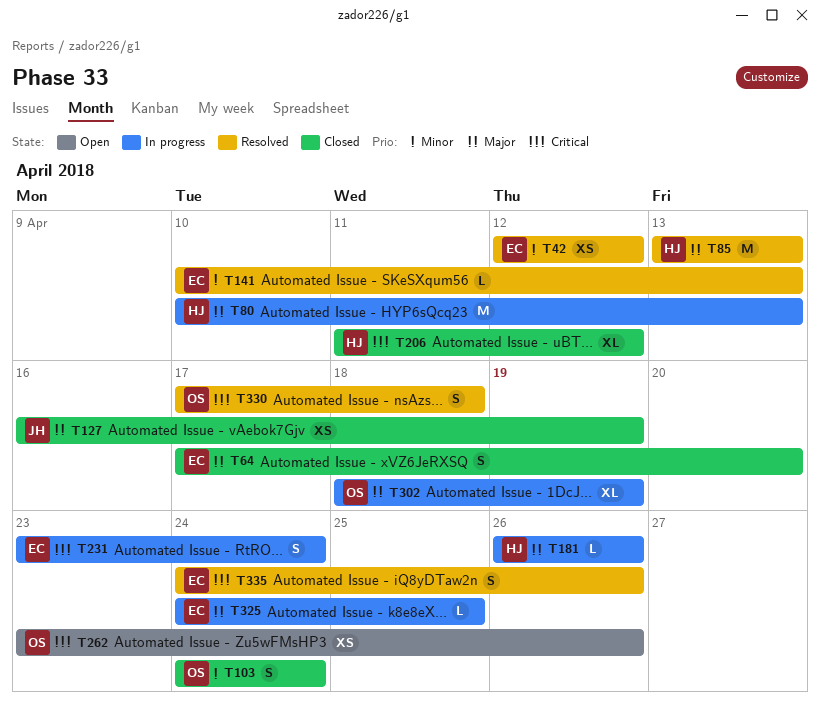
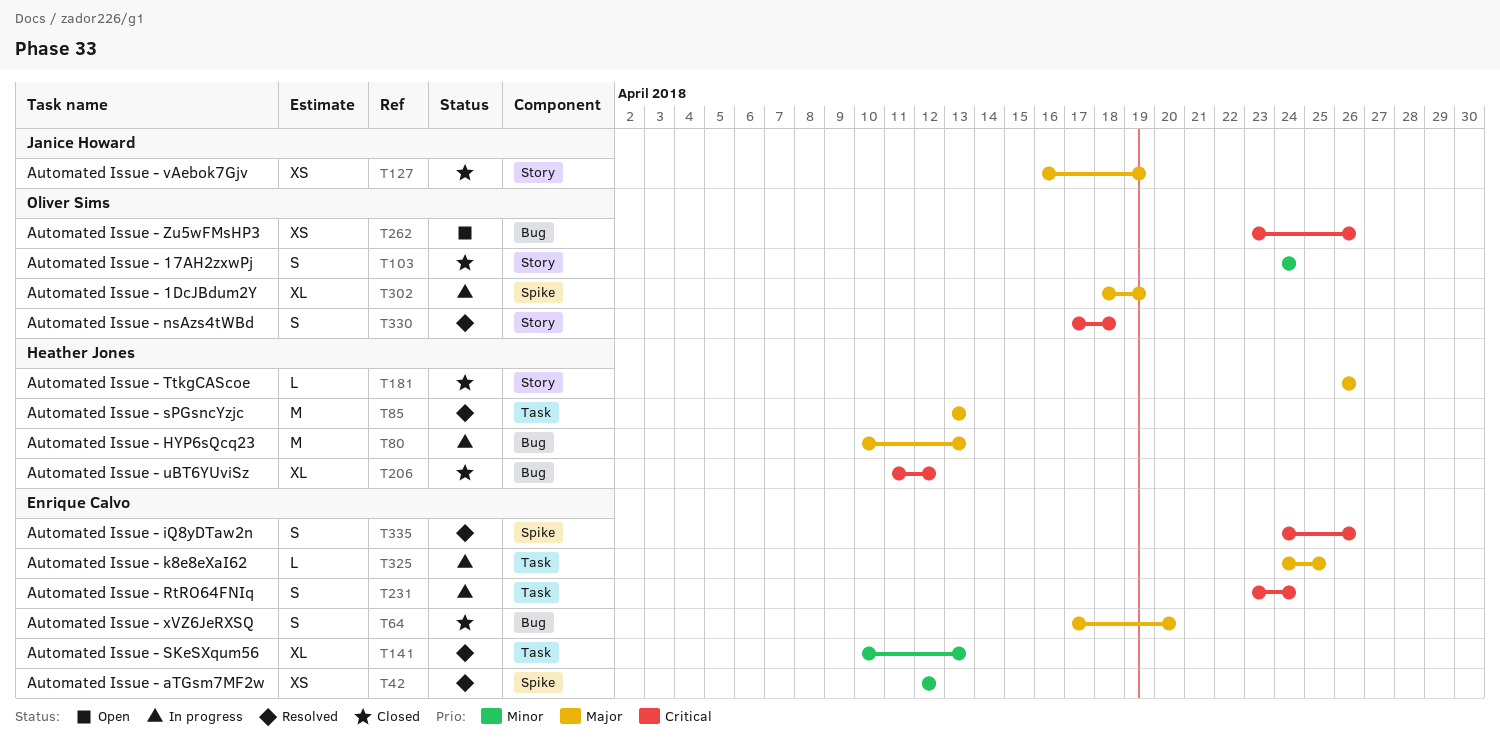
T141, estimate: L -> XL
T181, status: In progress -> Closed

